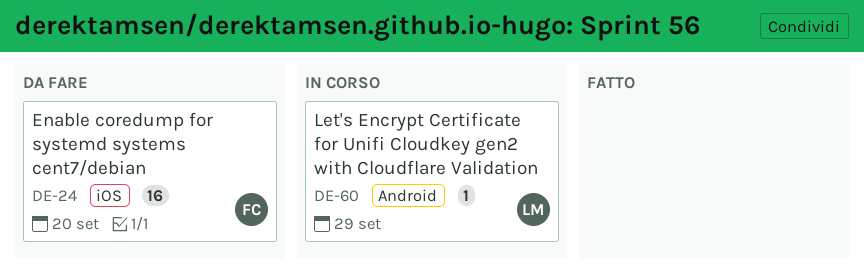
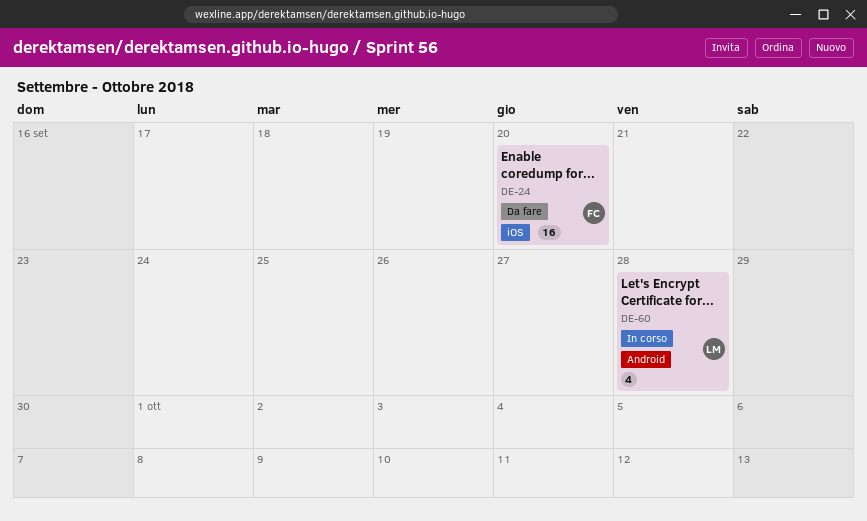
DE-60, estimate: 1 -> 4
DE-60, due: Sep 29 -> Sep 28

